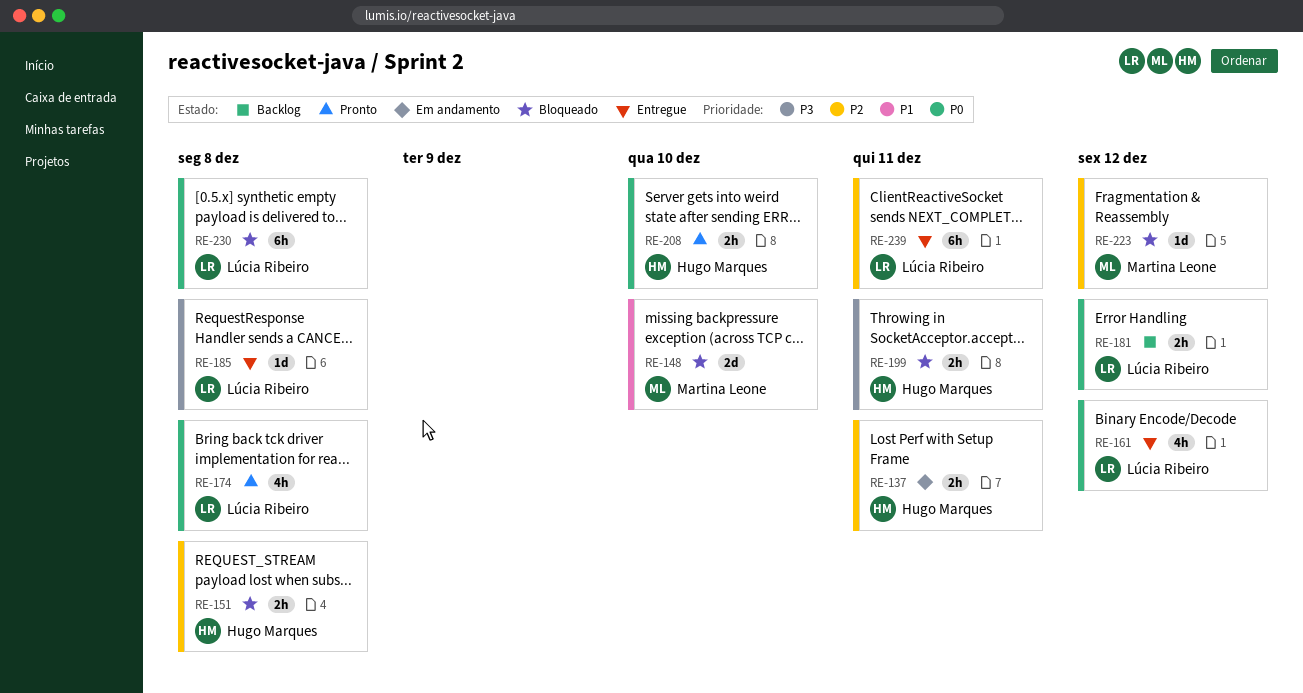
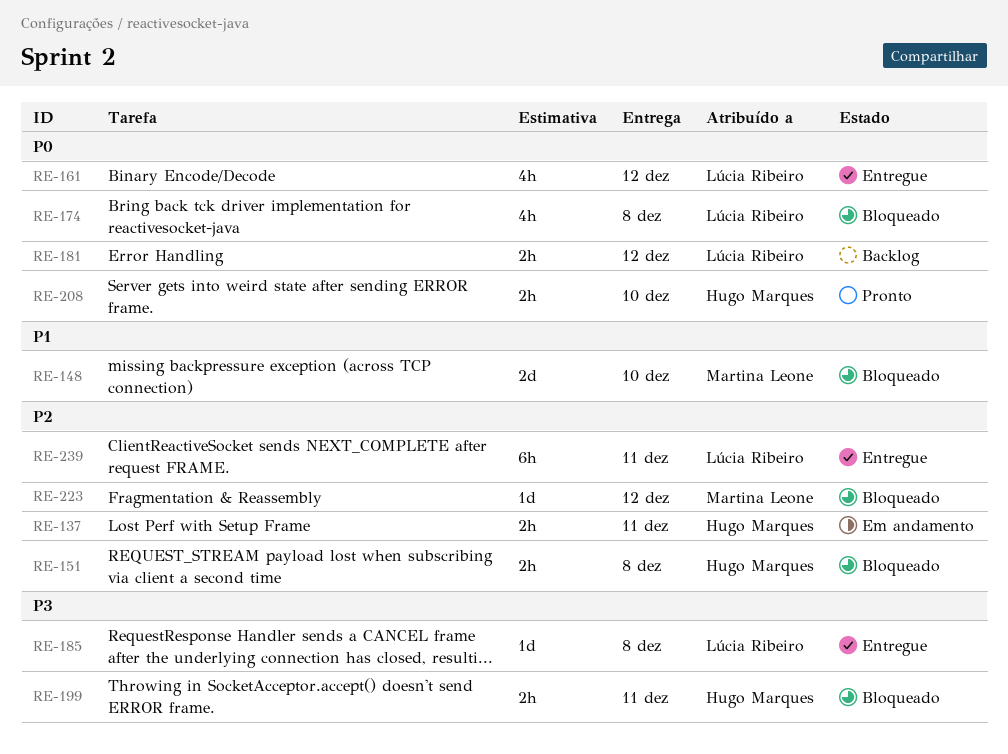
RE-174, status: Pronto -> Bloqueado
RE-230: present -> none

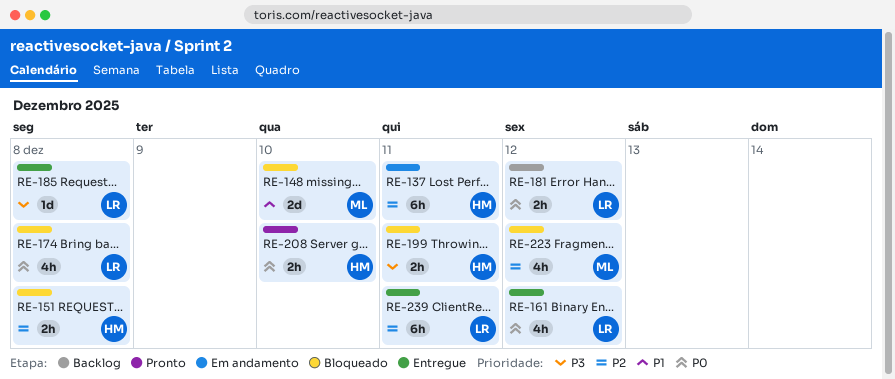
RE-137, estimate: 2h -> 6h
RE-223, estimate: 1d -> 4h

